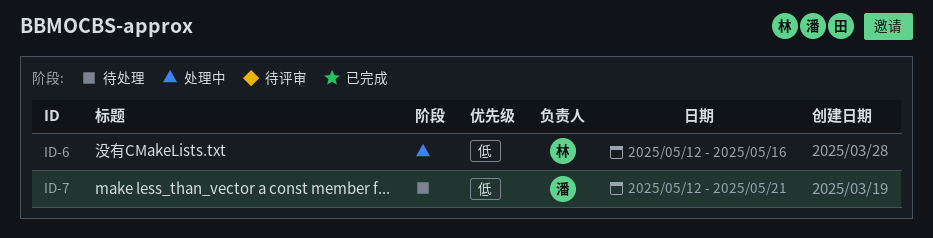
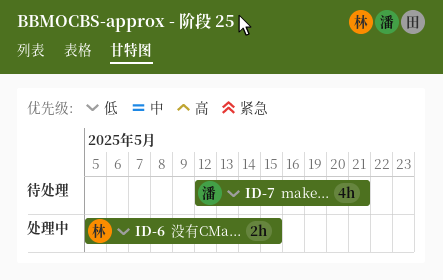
ID-6, start: May 12 -> May 5
ID-6, due: May 16 -> May 15

